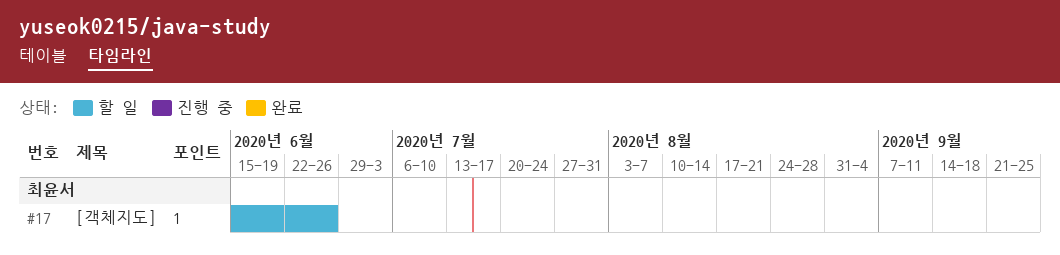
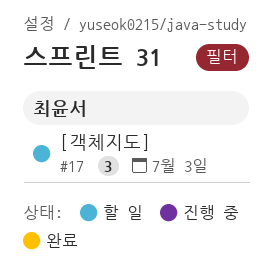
#17, estimate: 1 -> 3
#17, due: Jun 26 -> Jul 3

